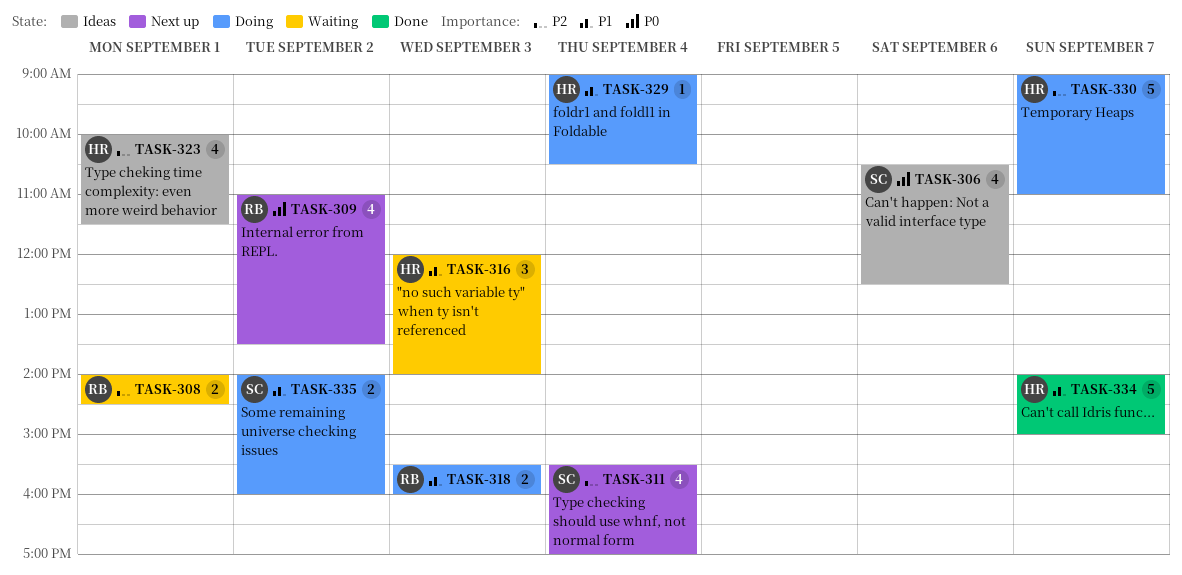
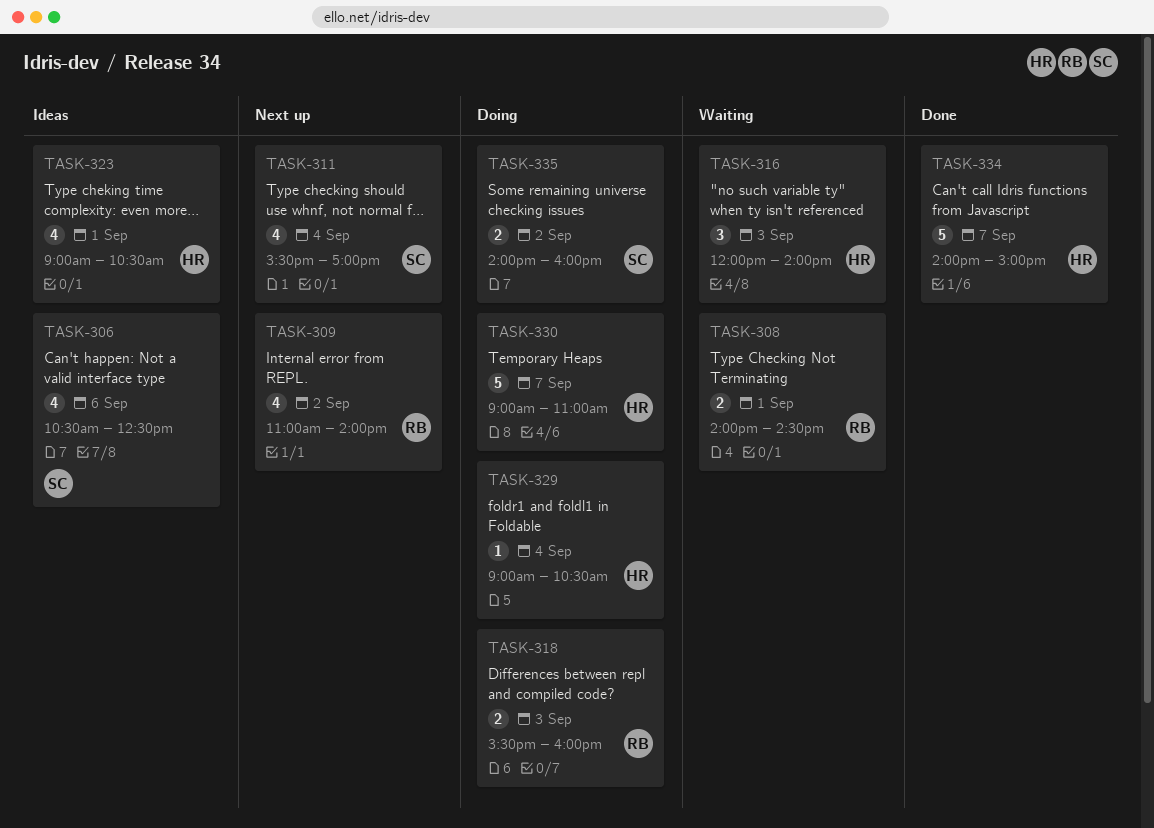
TASK-309, ends: 13:30 -> 14:00
TASK-323, begins: 10:00 -> 09:00
TASK-323, ends: 11:30 -> 10:30

